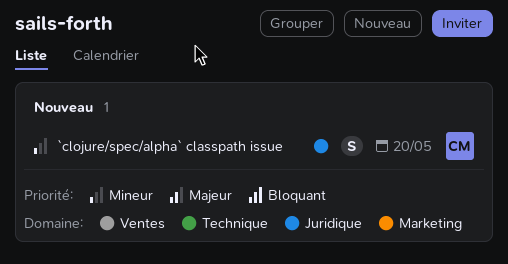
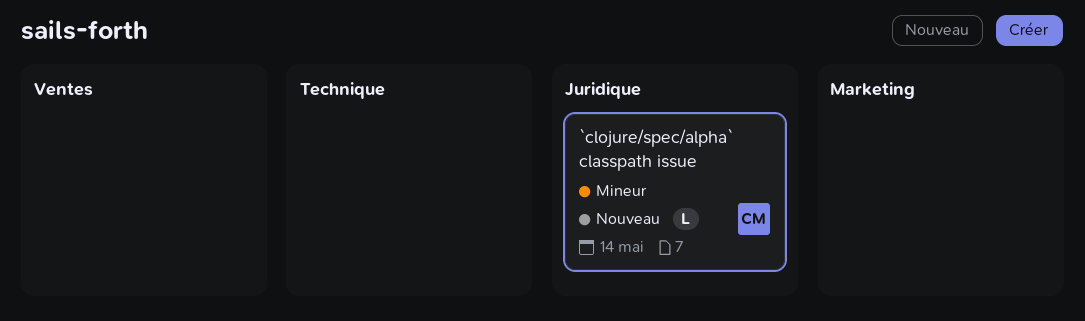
`clojure/spec/alpha` classpath issue, estimate: S -> L
`clojure/spec/alpha` classpath issue, due: May 20 -> May 14

